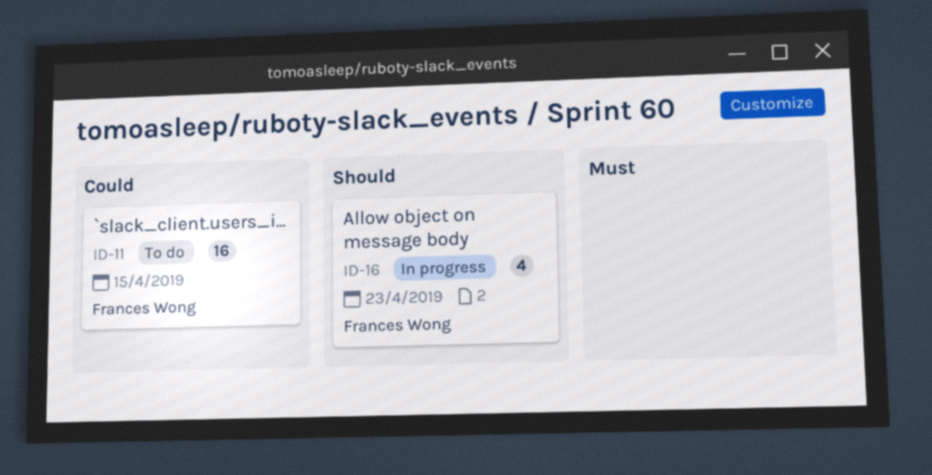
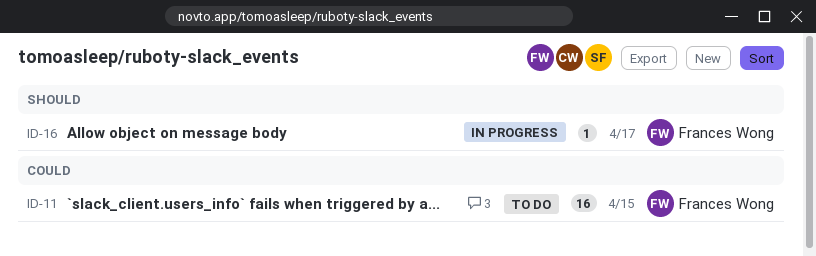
ID-16, estimate: 4 -> 1
ID-16, due: Apr 23 -> Apr 17

